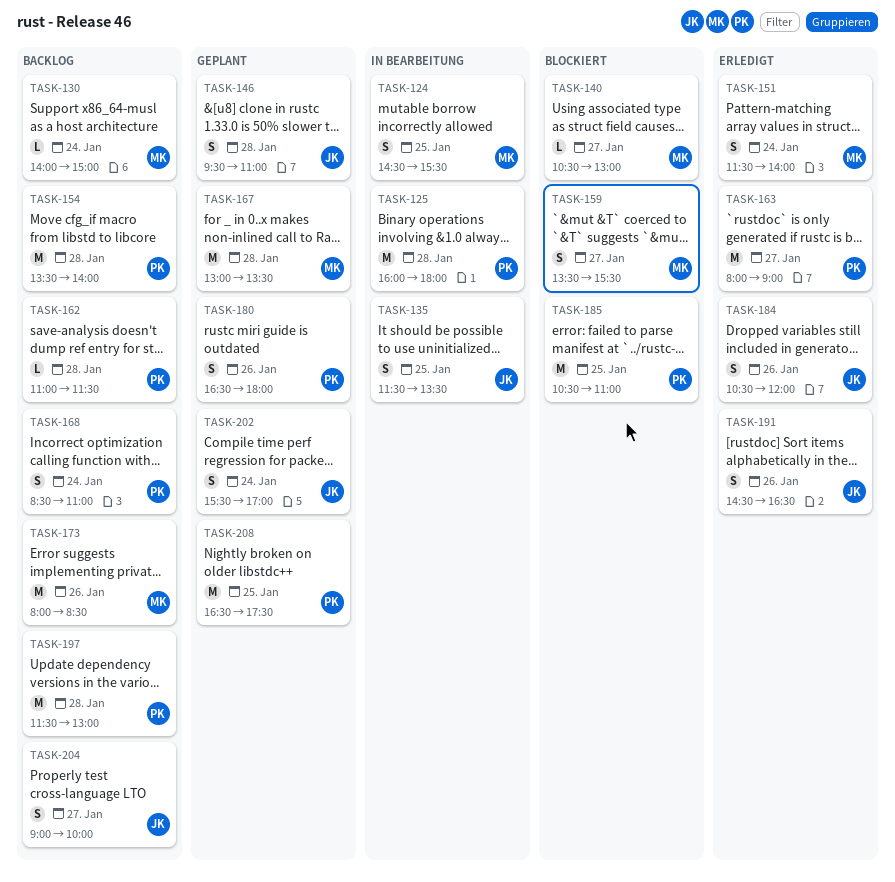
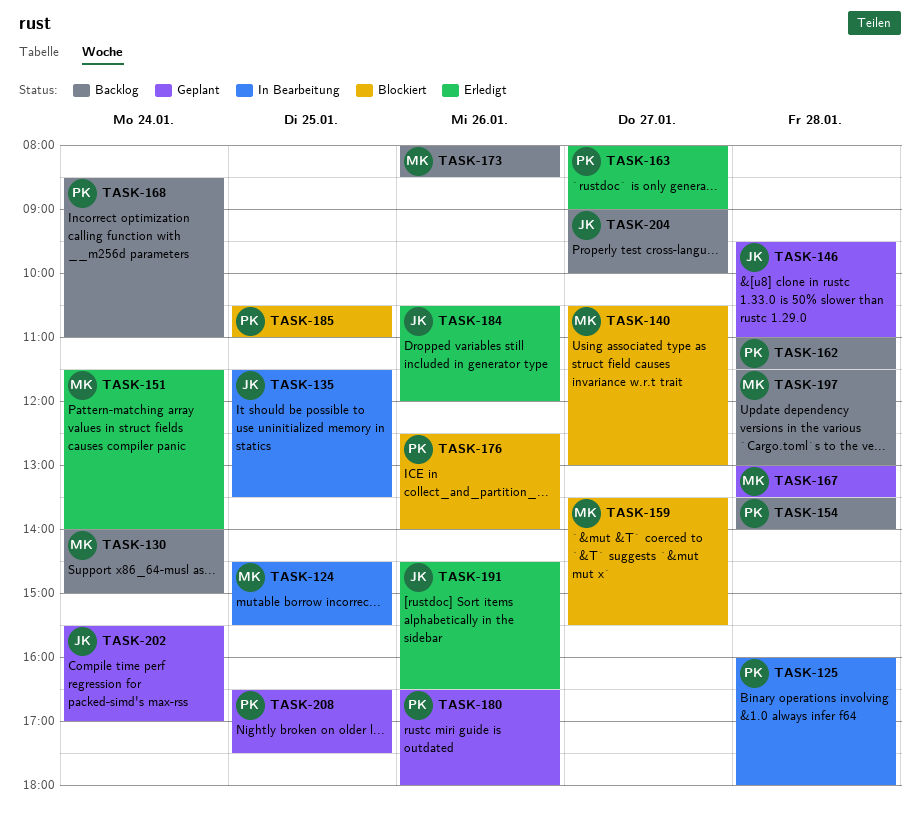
TASK-176: none -> present
TASK-197, owner: PK -> MK

